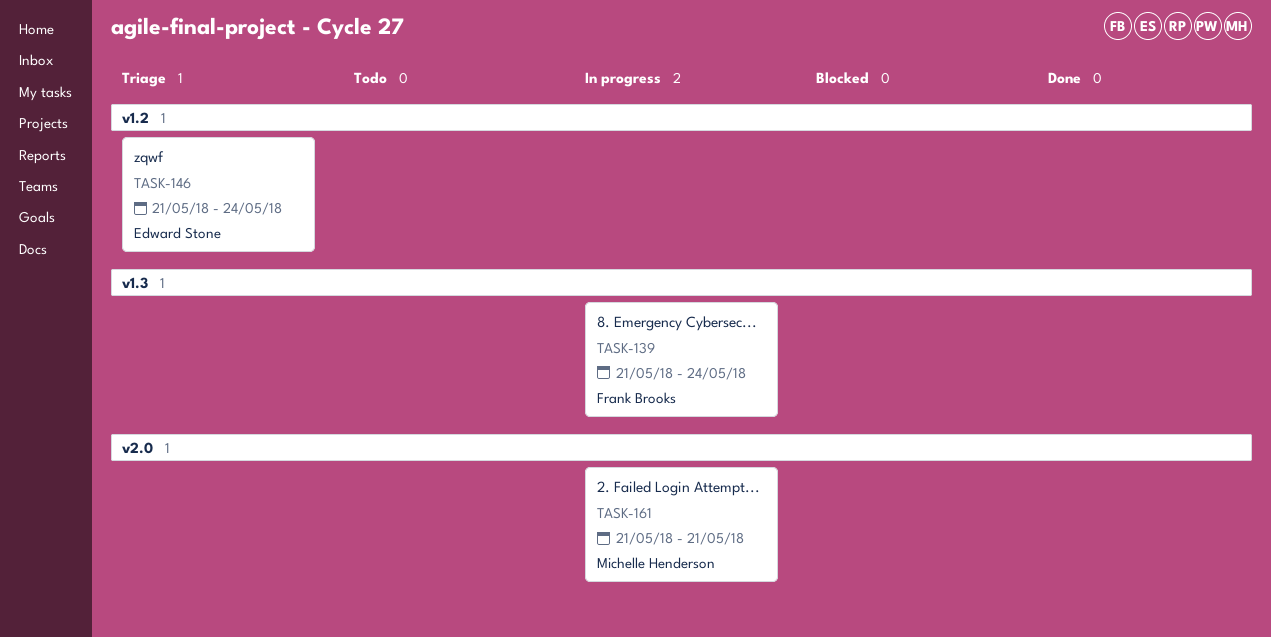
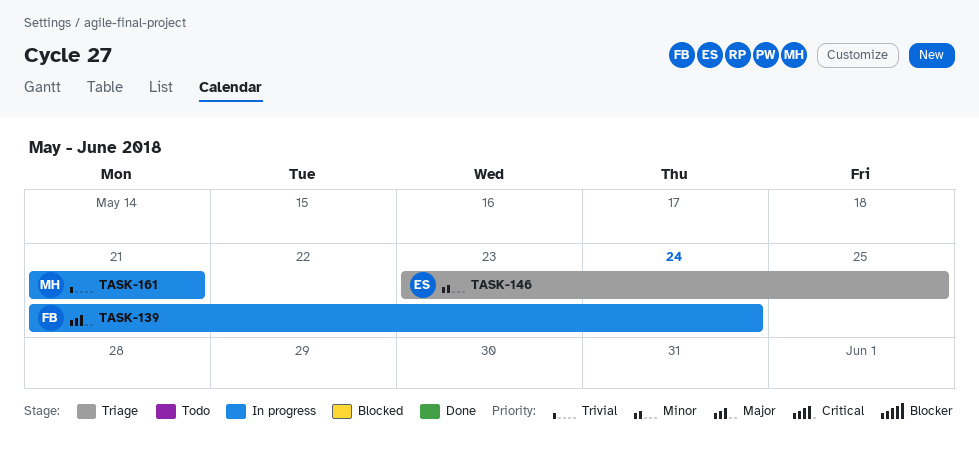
TASK-146, start: May 21 -> May 23
TASK-146, due: May 24 -> May 25

